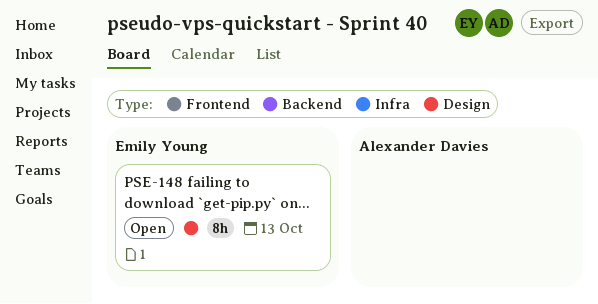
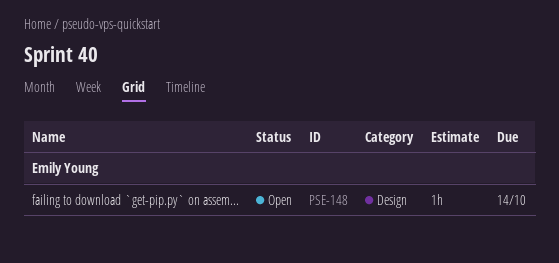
PSE-148, estimate: 8h -> 1h
PSE-148, due: Oct 13 -> Oct 14

